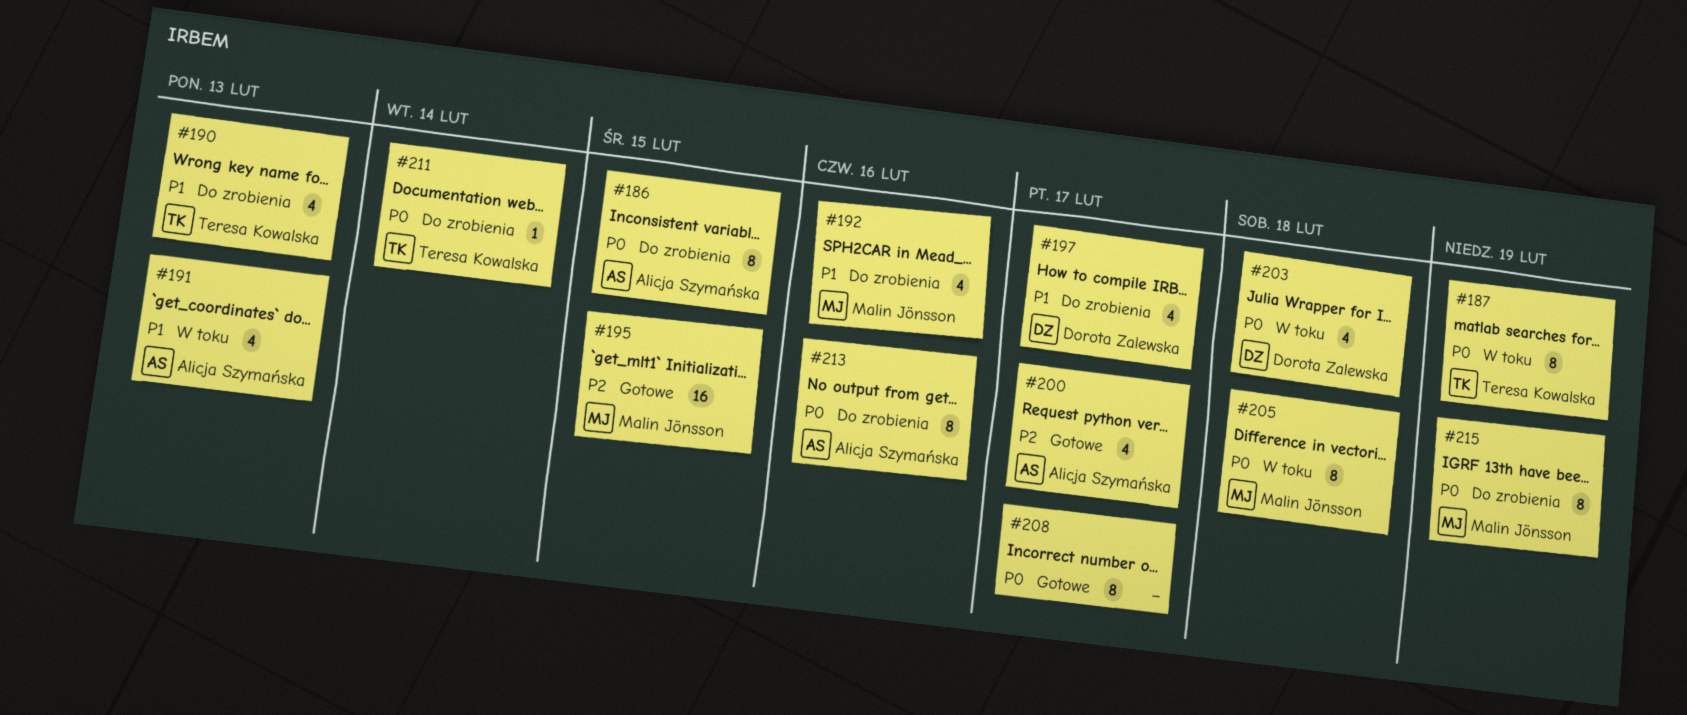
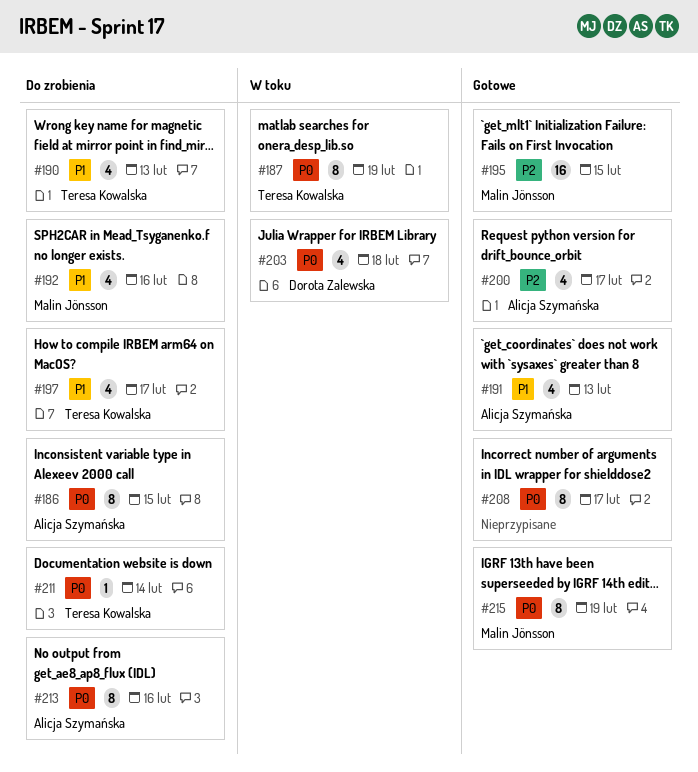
#191, status: W toku -> Gotowe
#197, owner: Dorota Zalewska -> Teresa Kowalska
#205: present -> none
#215, status: Do zrobienia -> Gotowe

